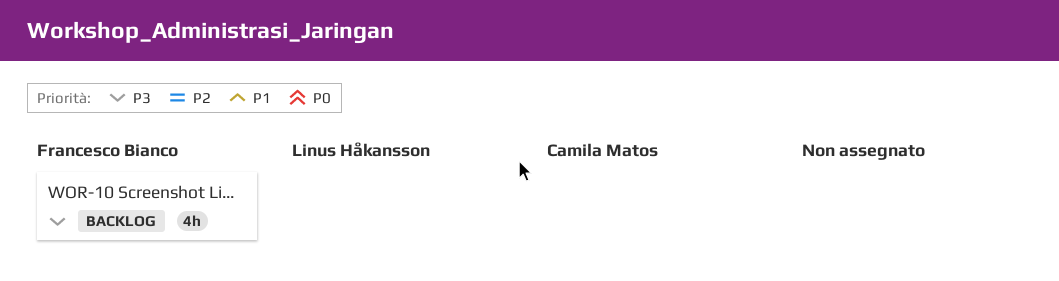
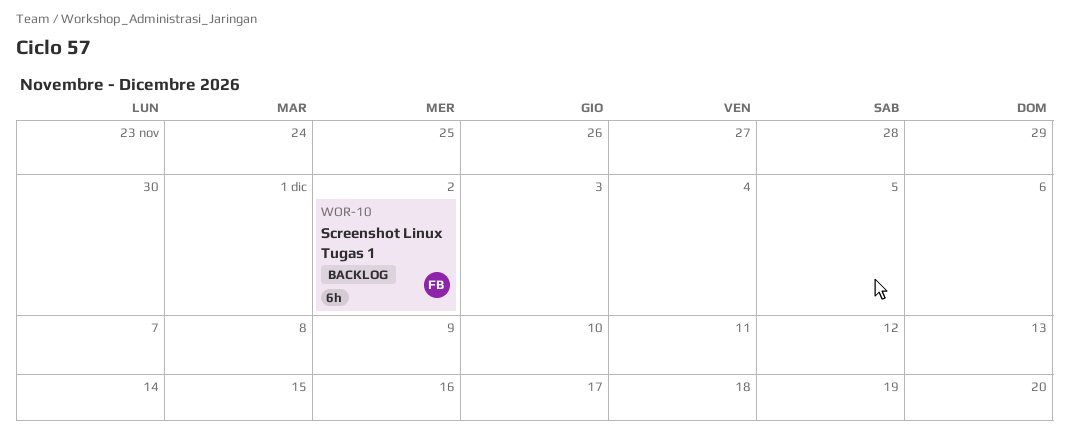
WOR-10, estimate: 4h -> 6h

